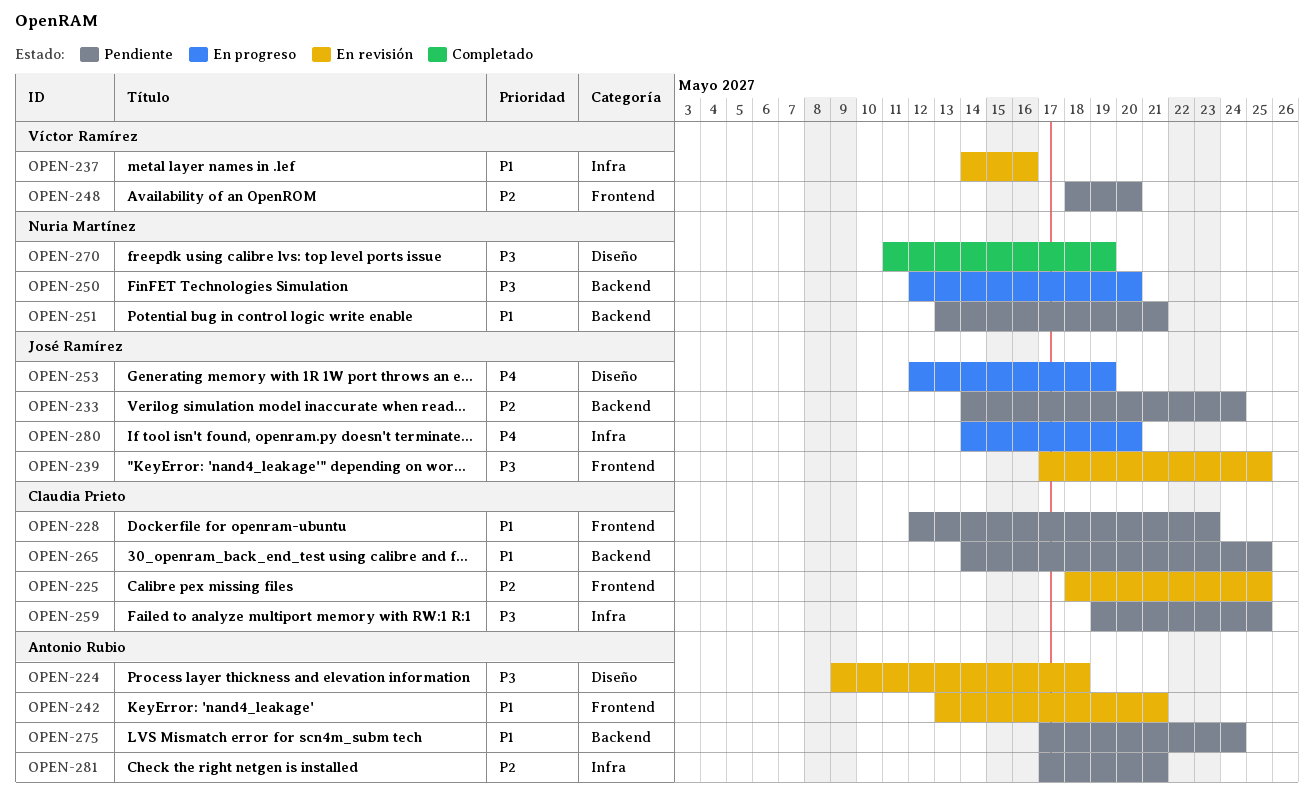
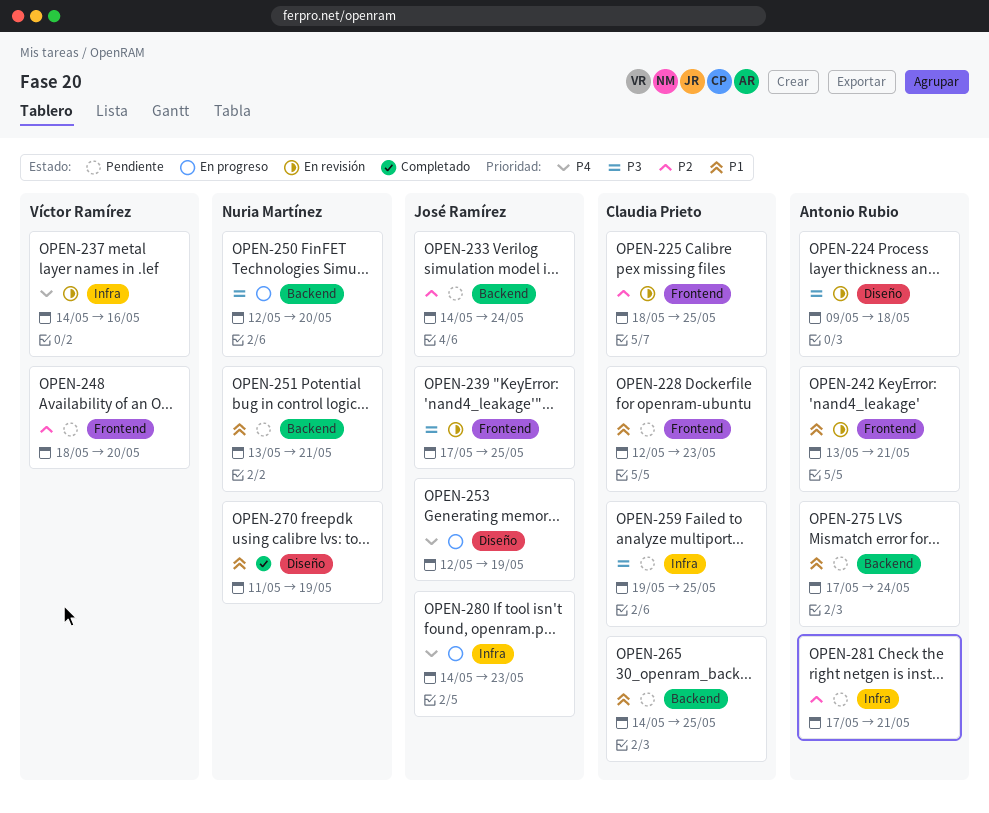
OPEN-237, priority: P1 -> P4
OPEN-270, priority: P3 -> P1
OPEN-280, due: May 20 -> May 23

